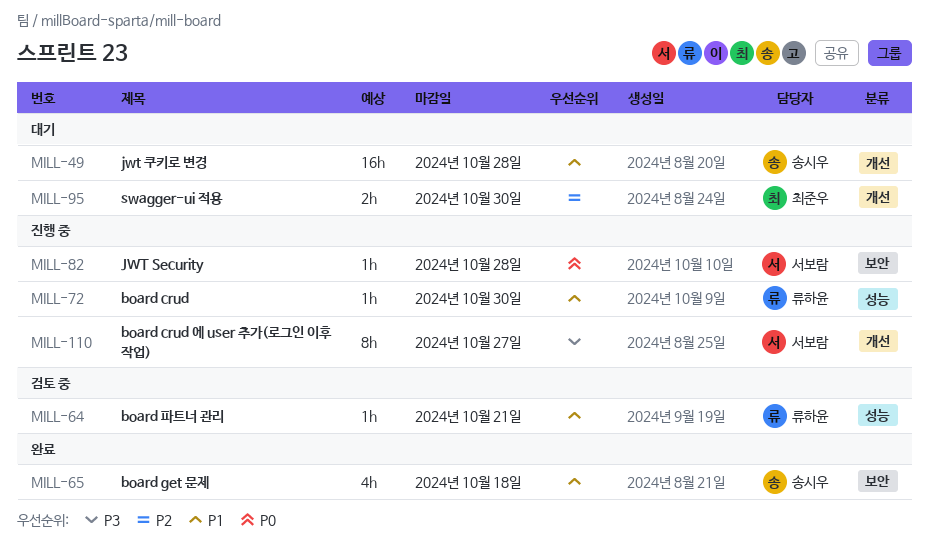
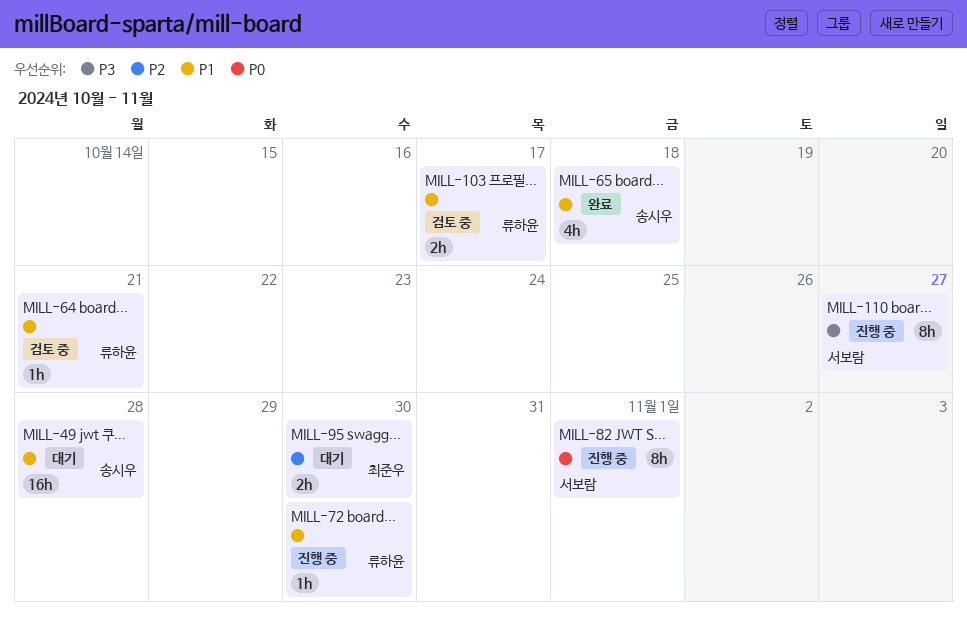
MILL-82, estimate: 1h -> 8h
MILL-82, due: Oct 28 -> Nov 1
MILL-103: none -> present

